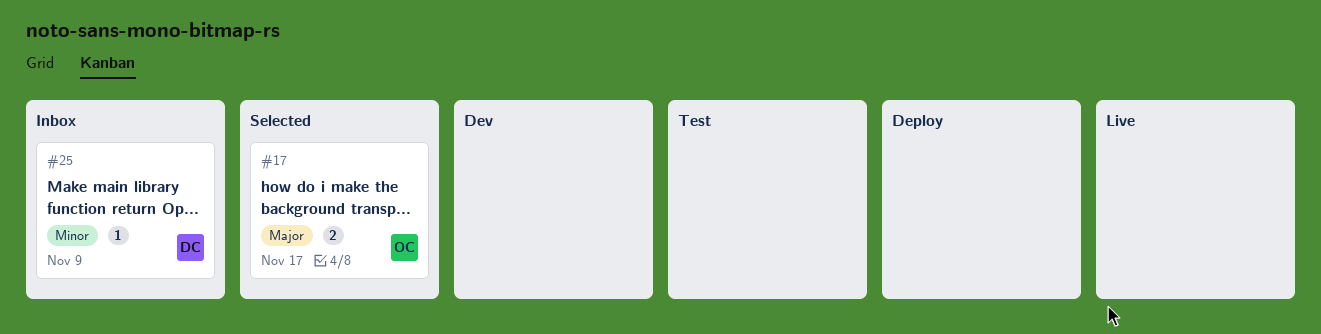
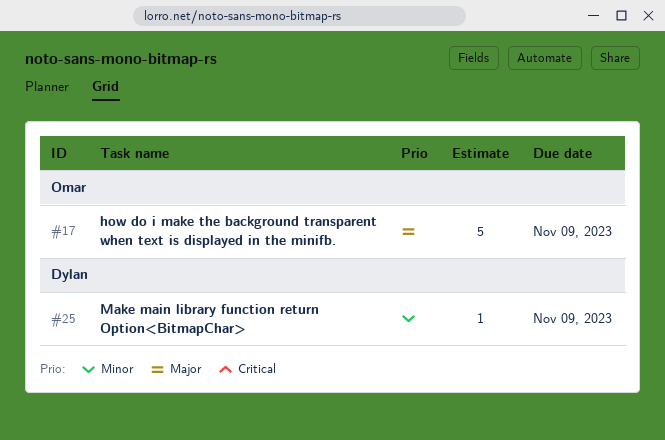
#17, estimate: 2 -> 5
#17, due: Nov 17 -> Nov 9

